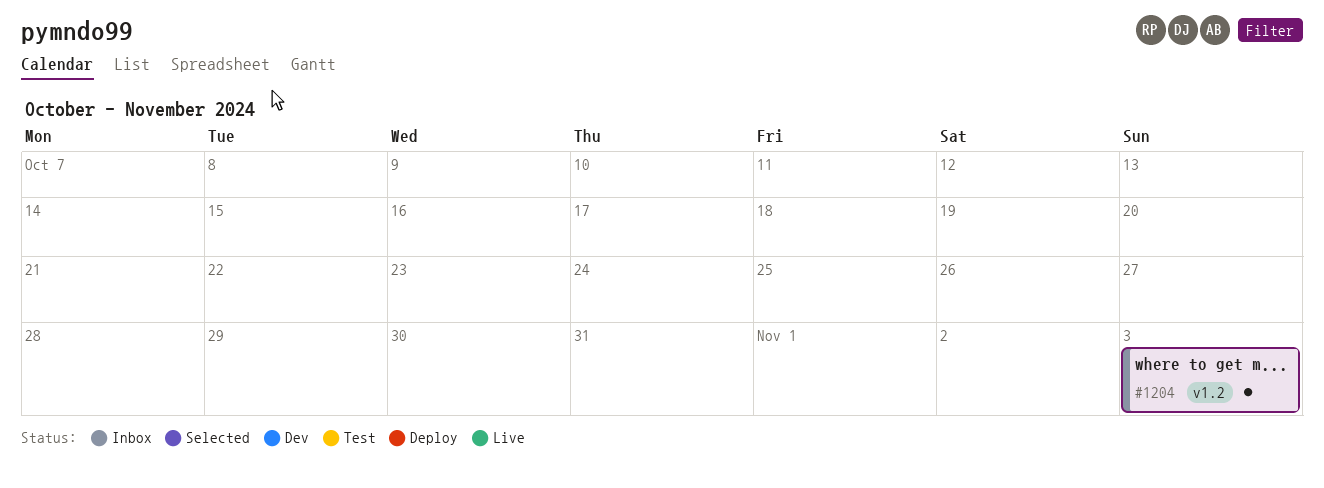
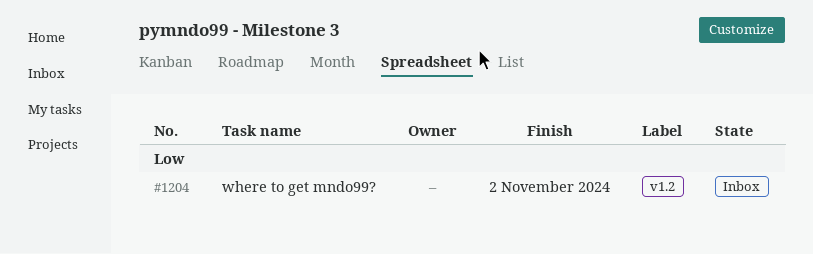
#1204, due: Nov 3 -> Nov 2

